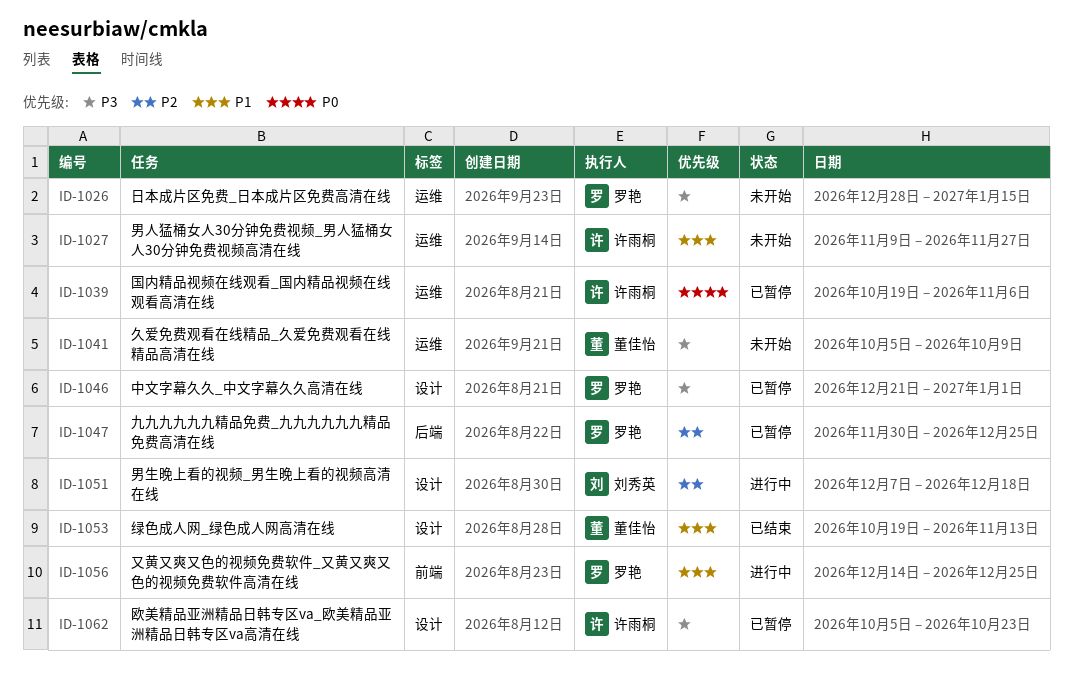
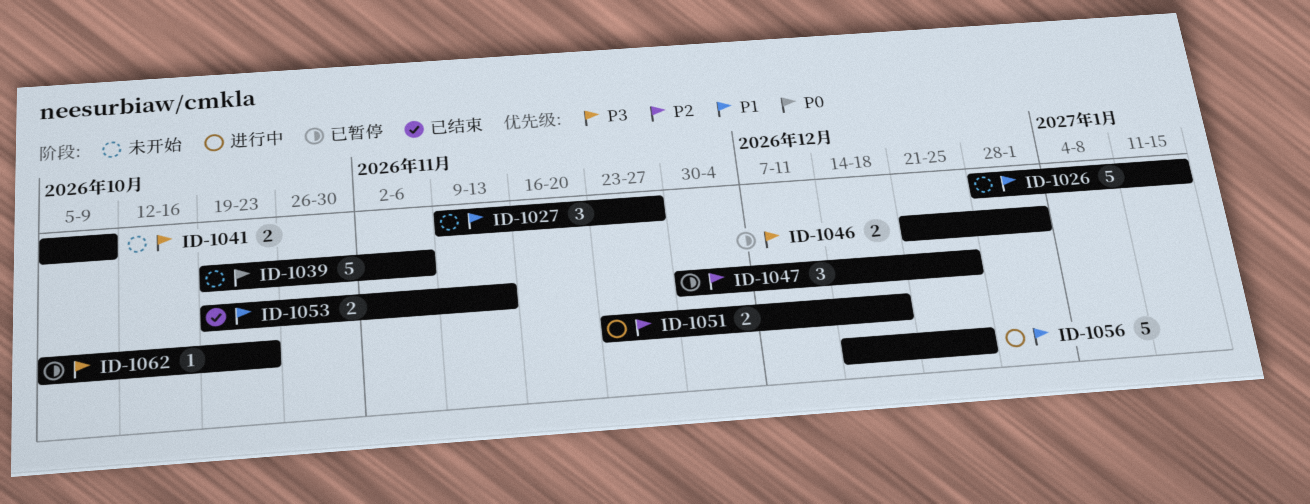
ID-1026, priority: P3 -> P1
ID-1039, status: 已暂停 -> 未开始
ID-1051, start: Dec 7 -> Nov 23

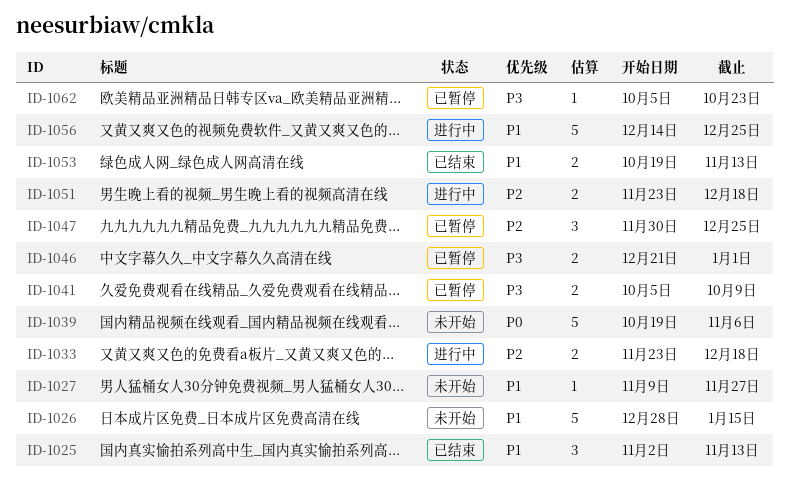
ID-1025: none -> present
ID-1027, estimate: 3 -> 1
ID-1033: none -> present
ID-1041, status: 未开始 -> 已暂停

